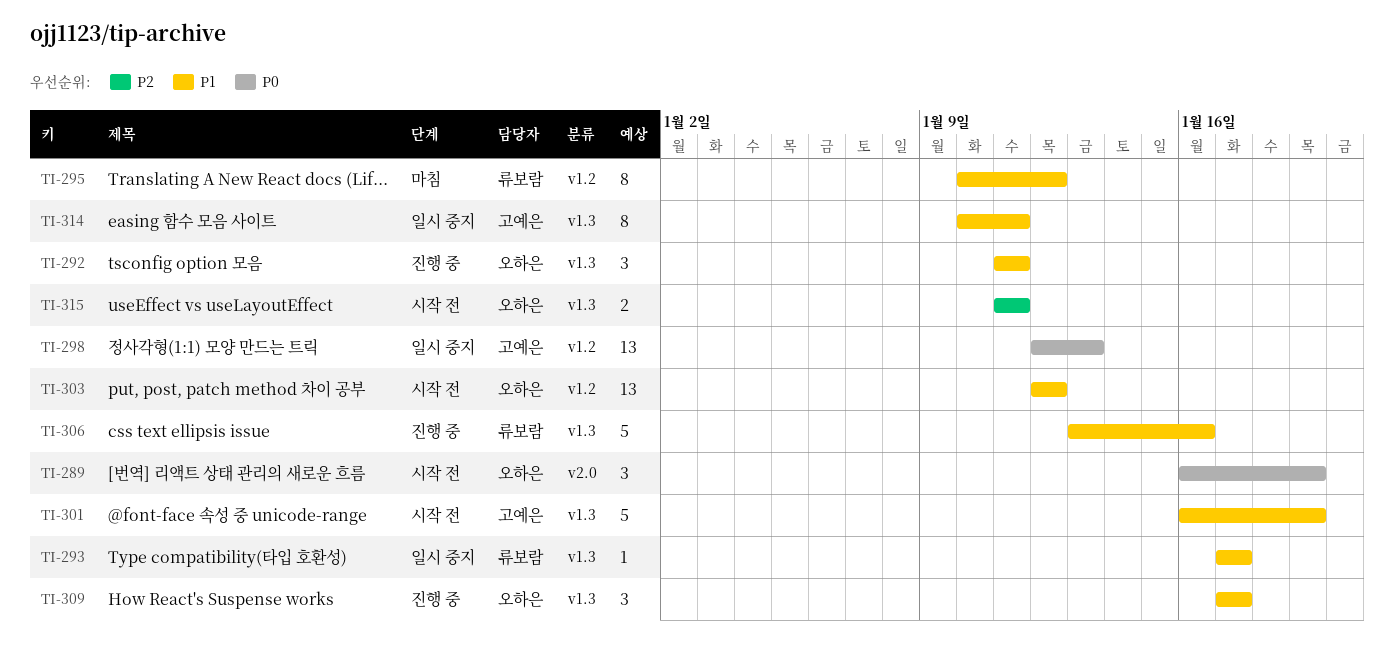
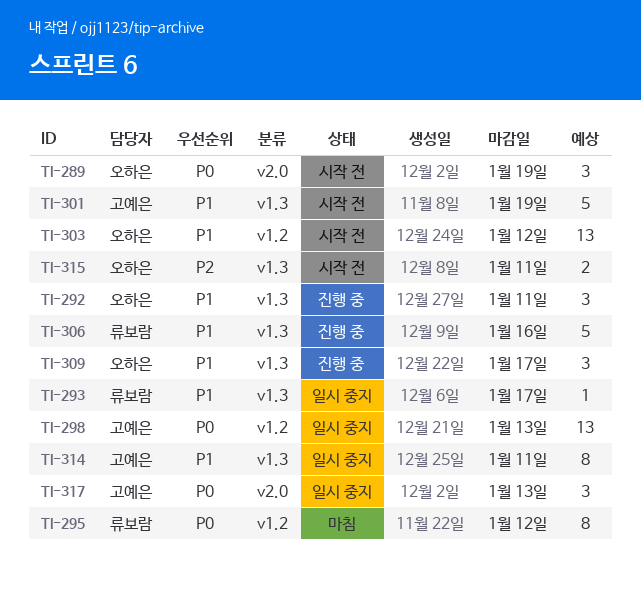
TI-295, priority: P1 -> P0
TI-317: none -> present

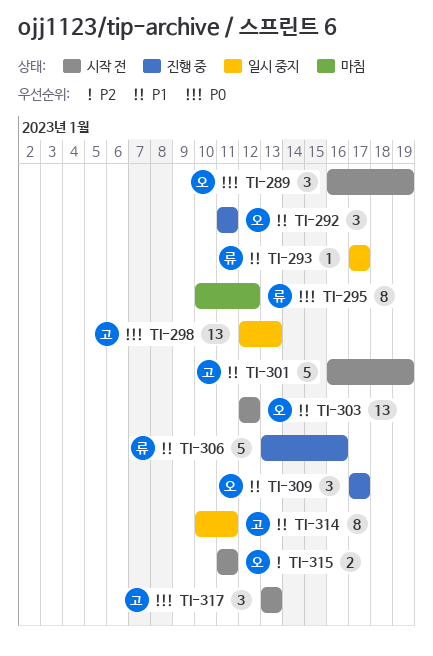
TI-317, status: 일시 중지 -> 시작 전

